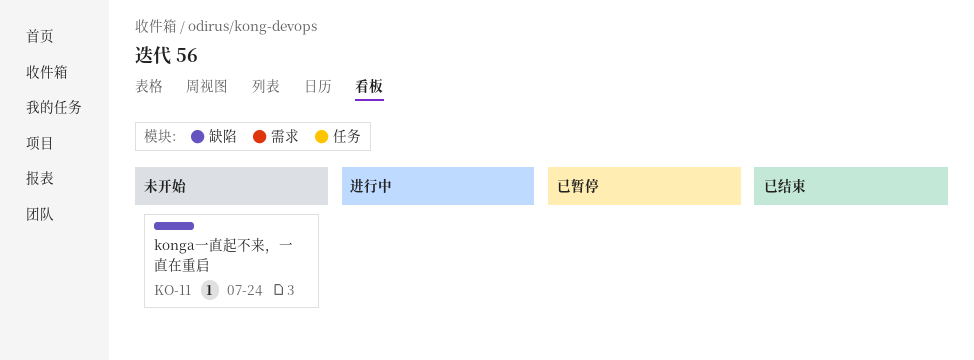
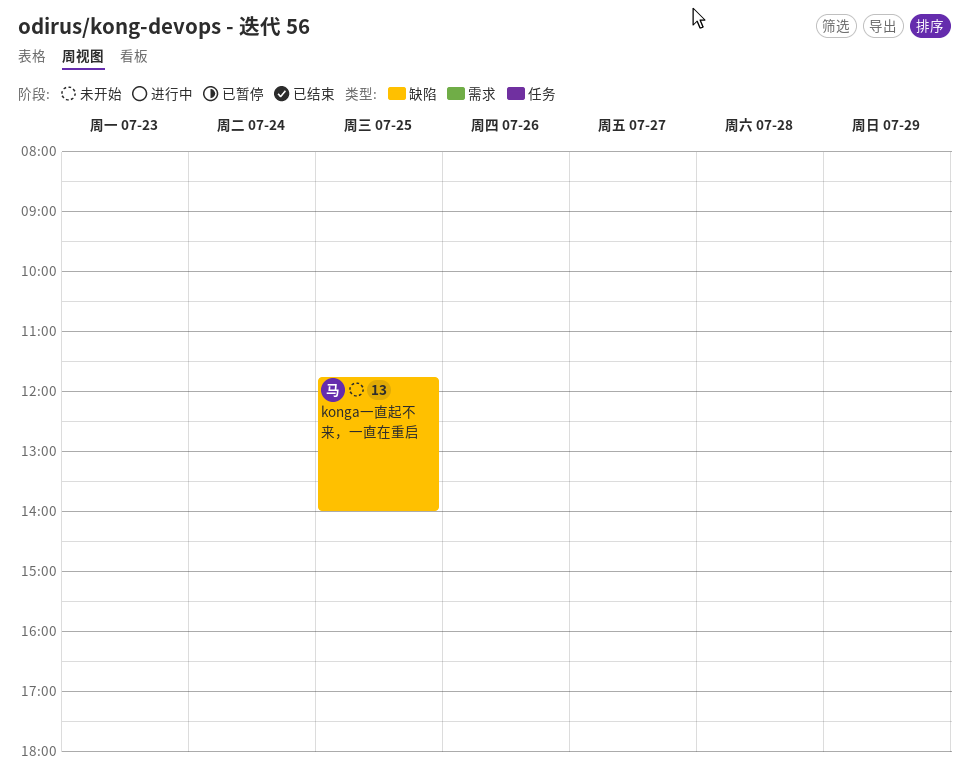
konga一直起不来，一直在重启, estimate: 1 -> 13
konga一直起不来，一直在重启, day: Jul 24 -> Jul 25

